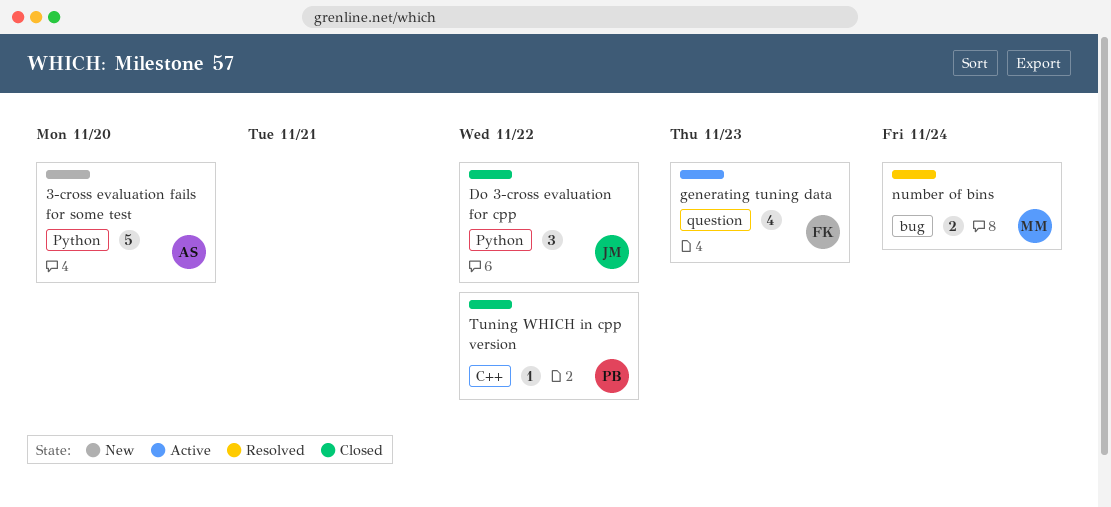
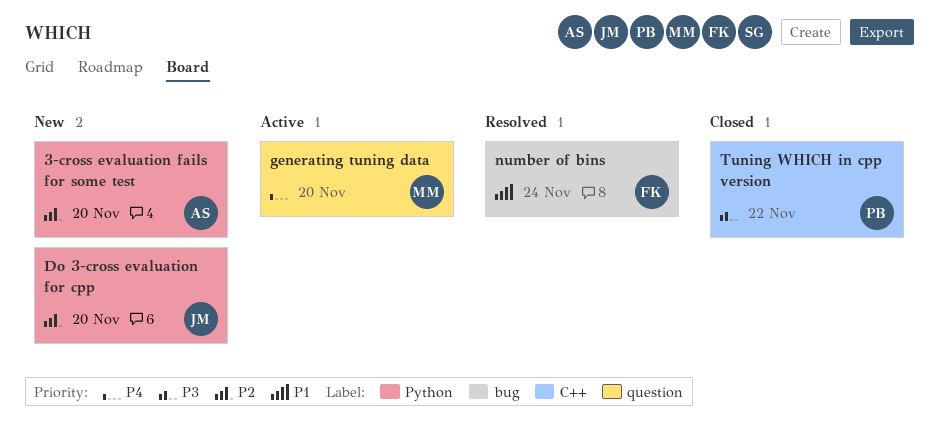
Do 3-cross evaluation for cpp, status: Closed -> New
Do 3-cross evaluation for cpp, due: Nov 22 -> Nov 20
generating tuning data, owner: FK -> MM
generating tuning data, due: Nov 23 -> Nov 20
number of bins, owner: MM -> FK

